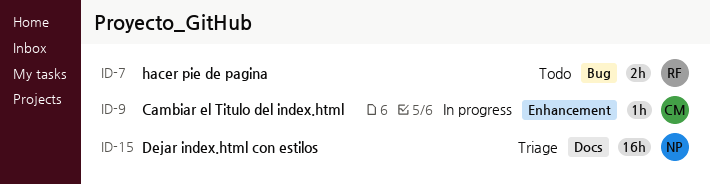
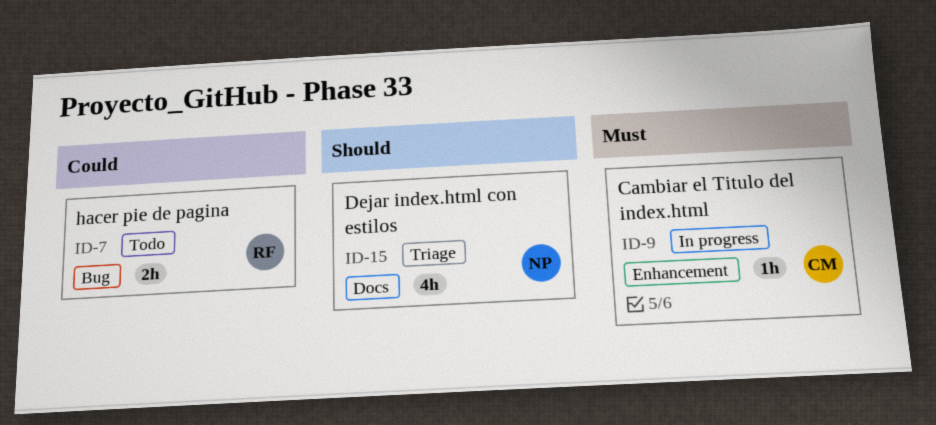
ID-15, estimate: 16h -> 4h

